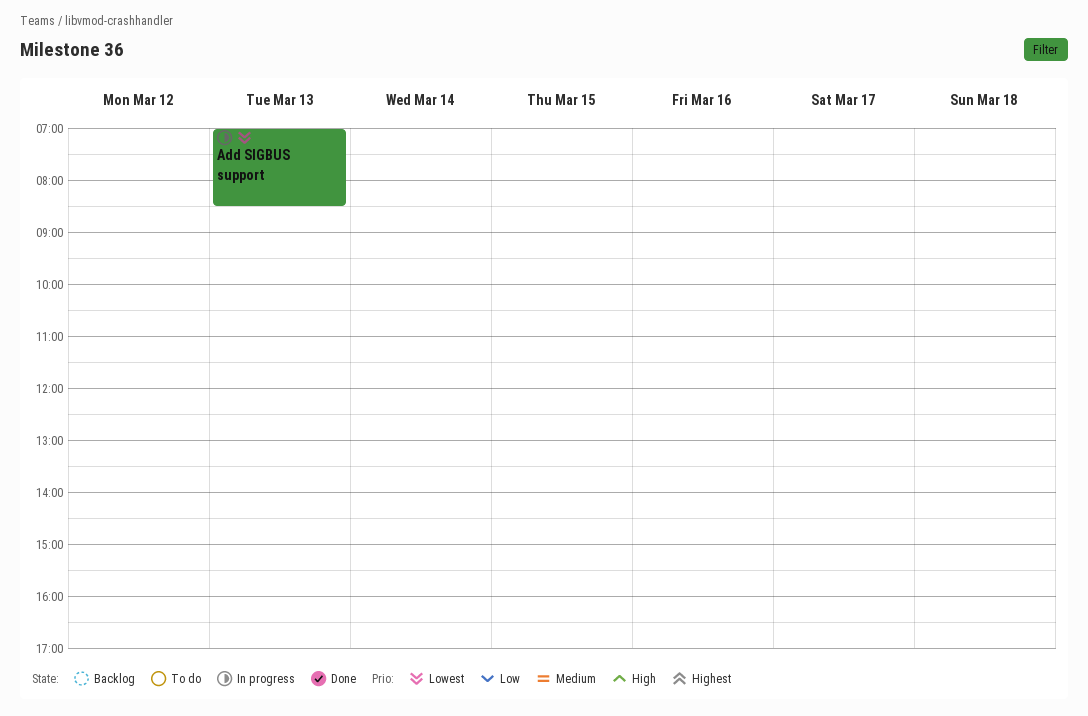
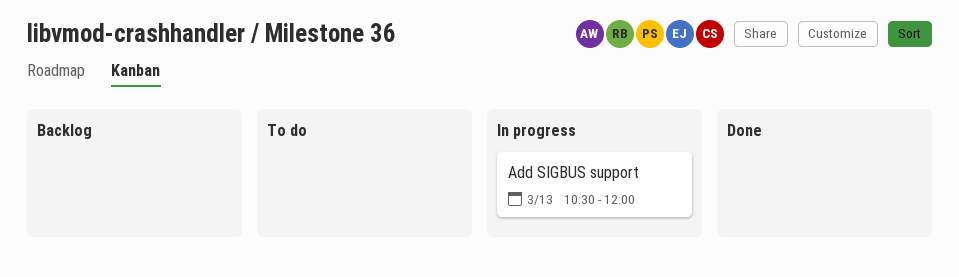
Add SIGBUS support, begins: 07:00 -> 10:30
Add SIGBUS support, ends: 08:30 -> 12:00

